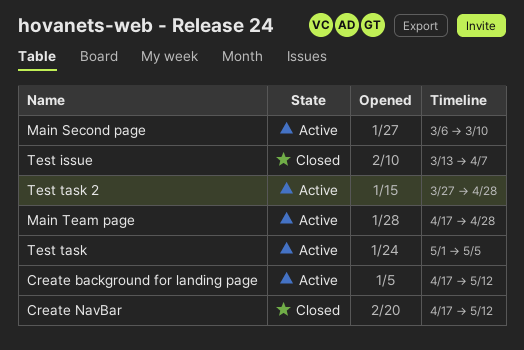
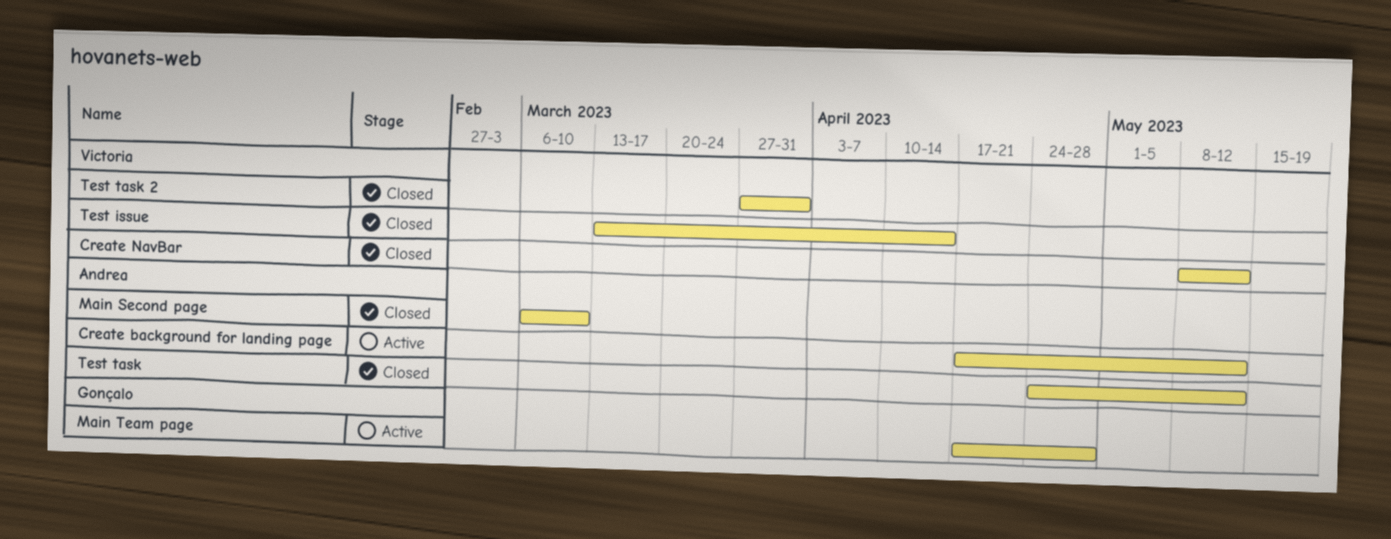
Create NavBar, start: Apr 17 -> May 8
Main Second page, status: Active -> Closed
Test issue, due: Apr 7 -> Apr 14
Test task, status: Active -> Closed
Test task, start: May 1 -> Apr 24
Test task, due: May 5 -> May 12
Test task 2, status: Active -> Closed
Test task 2, due: Apr 28 -> Mar 31

